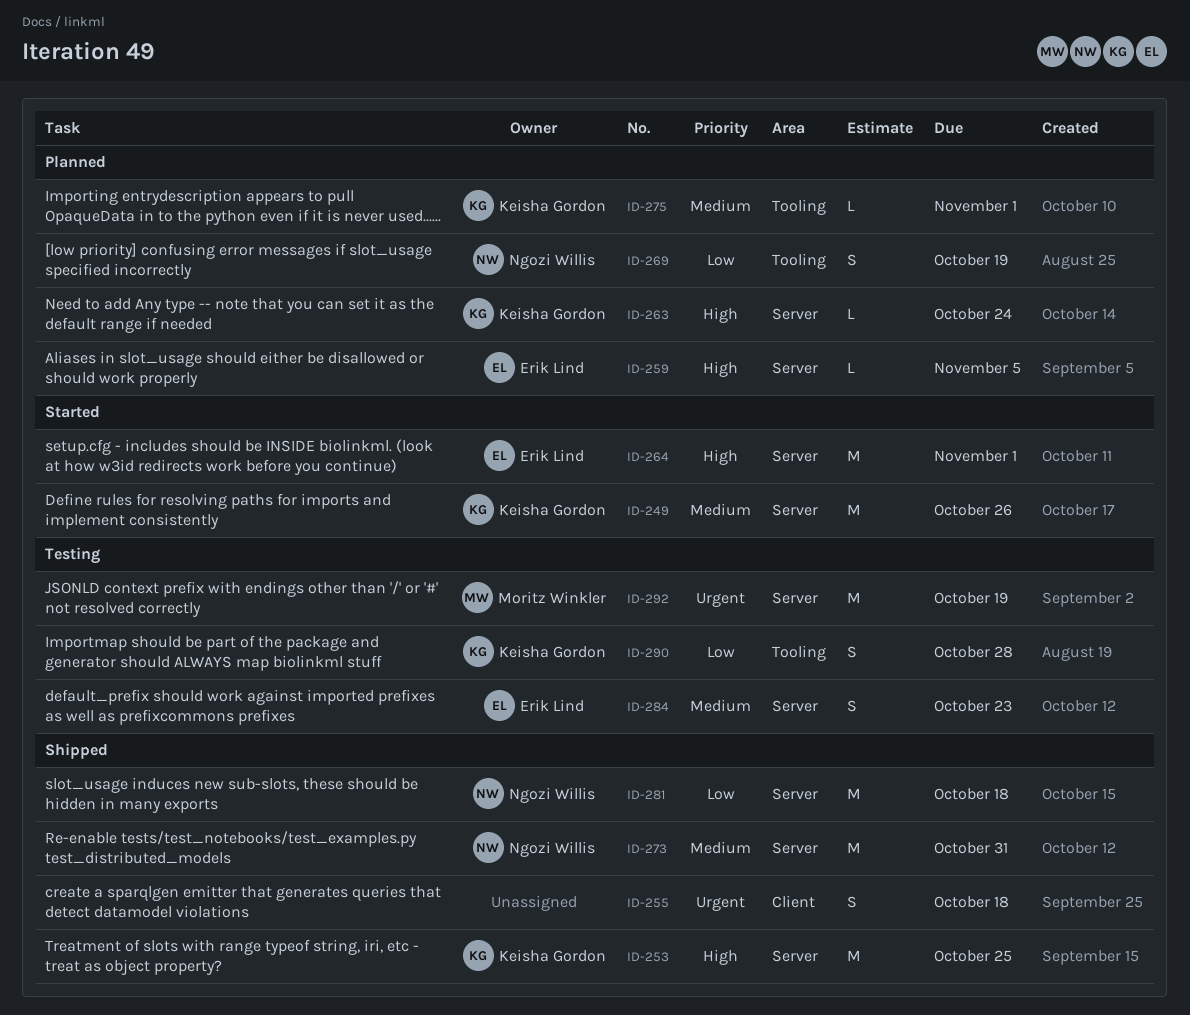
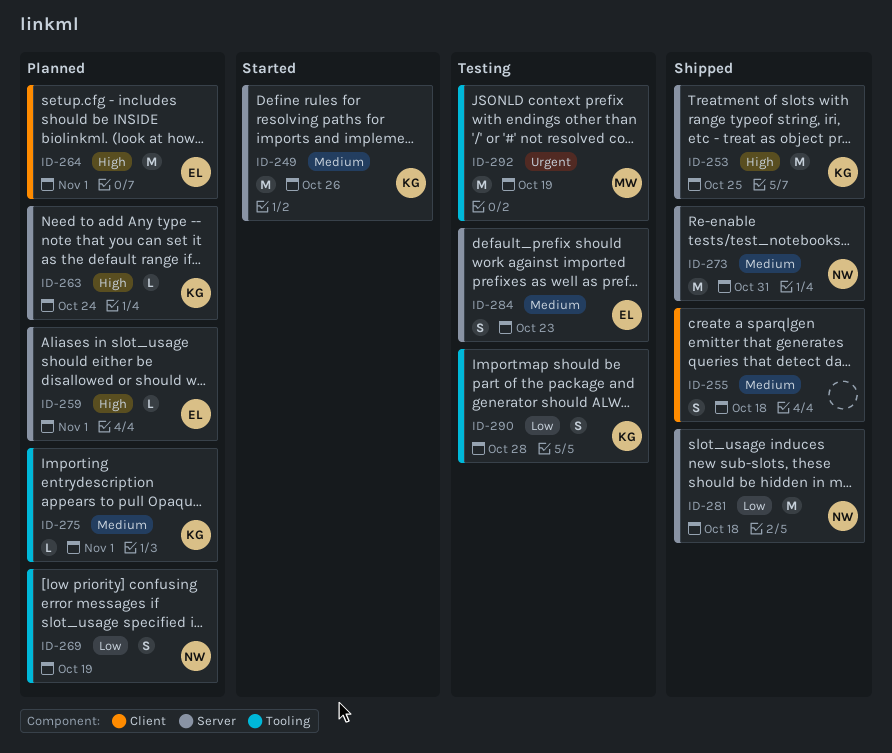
ID-255, priority: Urgent -> Medium
ID-259, due: Nov 5 -> Nov 1
ID-264, status: Started -> Planned
ID-264, label: Server -> Client
ID-292, label: Server -> Tooling

